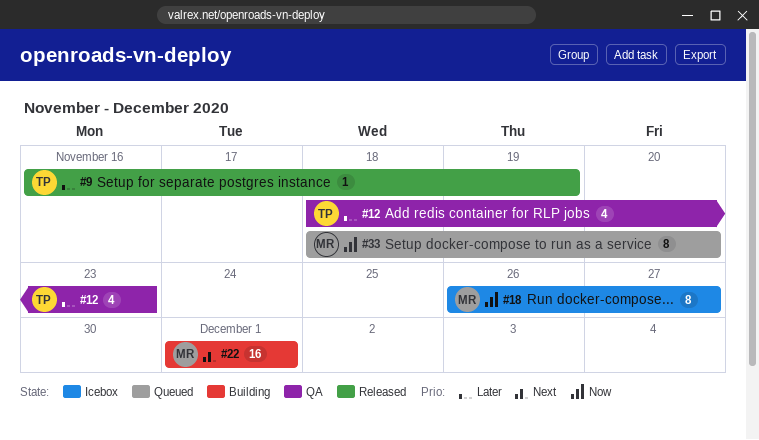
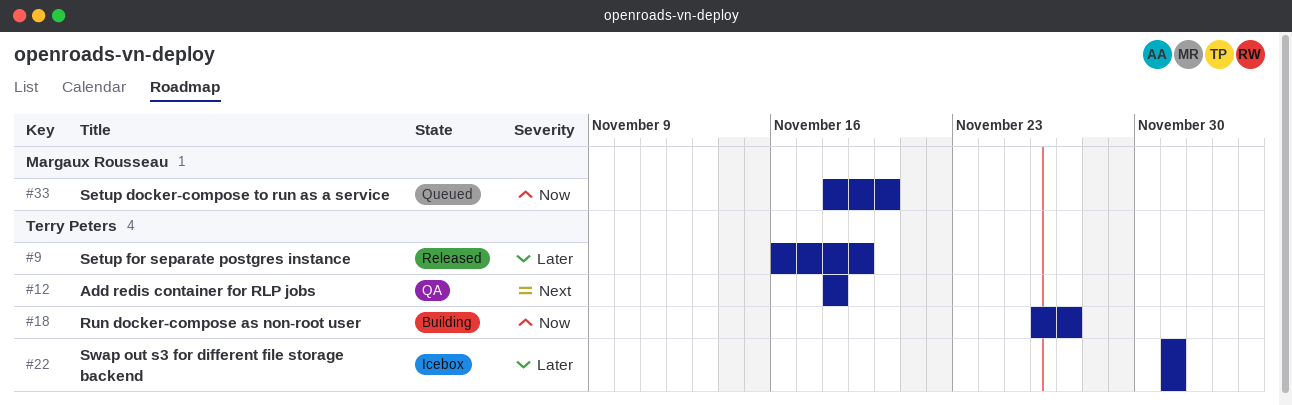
#12, priority: Later -> Next
#12, due: Nov 23 -> Nov 18
#18, status: Icebox -> Building
#18, owner: Margaux Rousseau -> Terry Peters
#22, status: Building -> Icebox
#22, owner: Margaux Rousseau -> Terry Peters
#22, priority: Next -> Later

